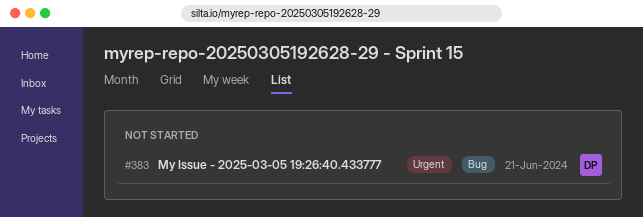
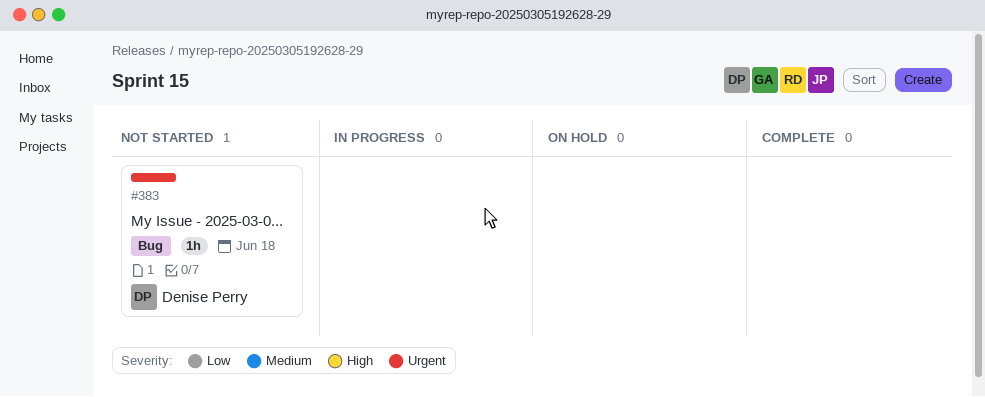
#383, due: Jun 21 -> Jun 18

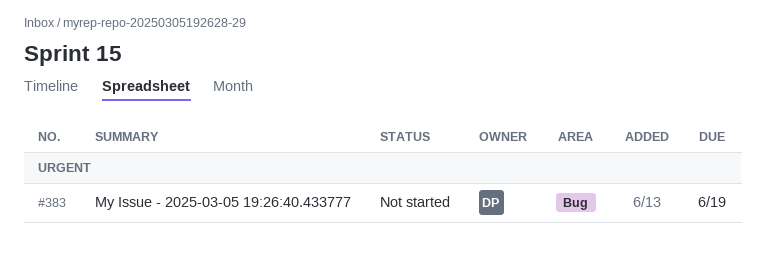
#383, due: Jun 18 -> Jun 19

